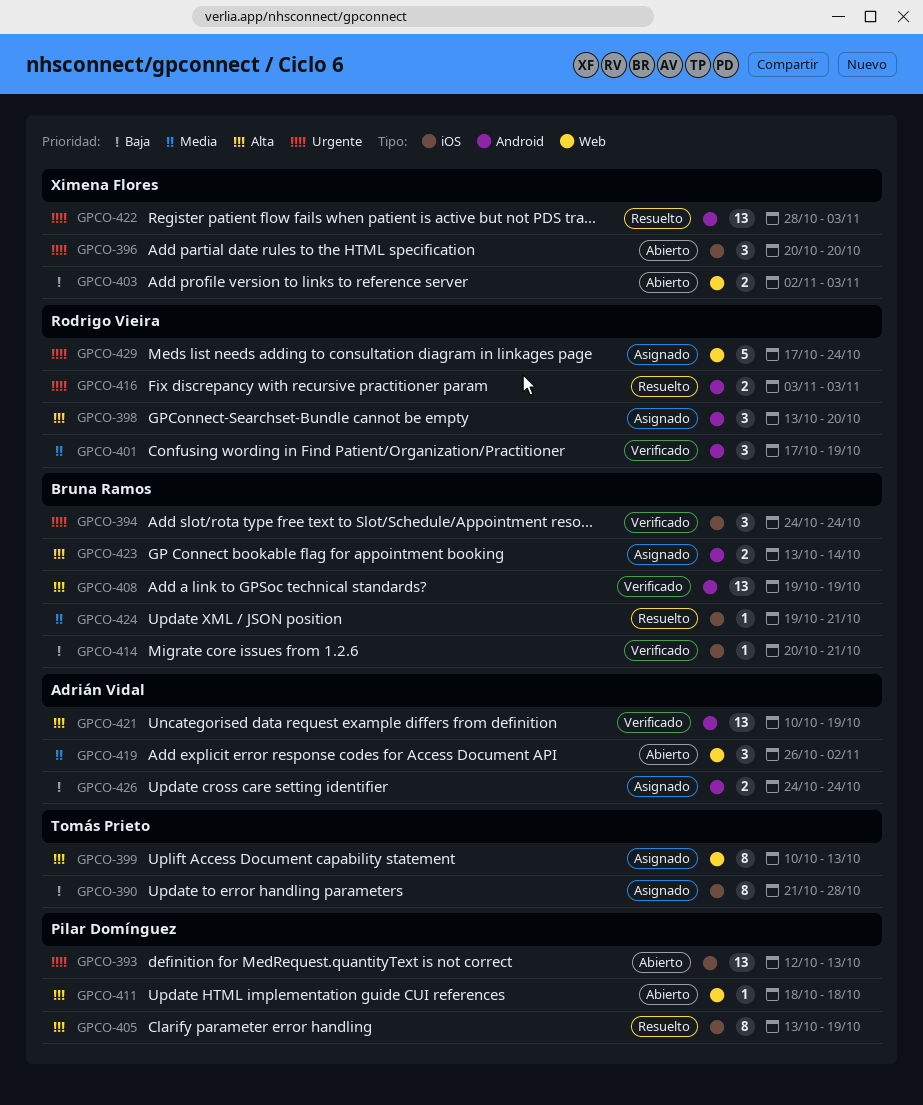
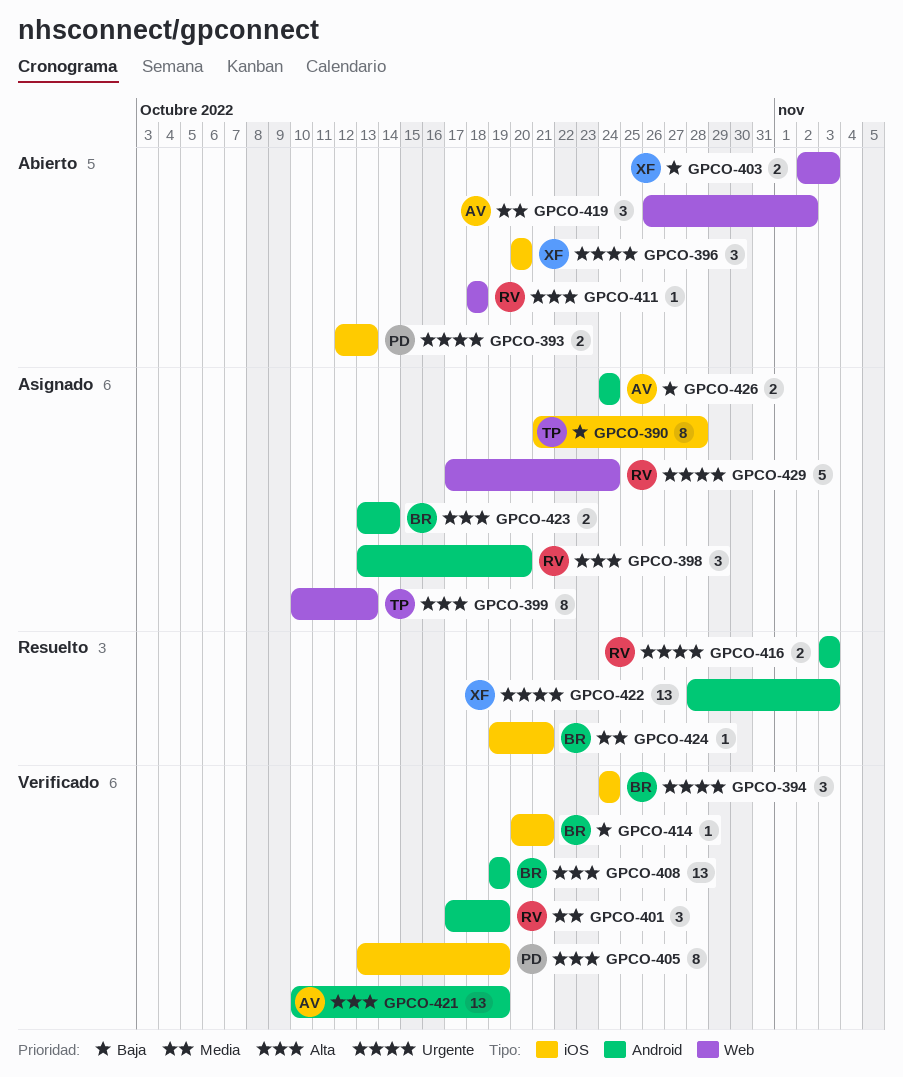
GPCO-393, estimate: 13 -> 2
GPCO-405, status: Resuelto -> Verificado
GPCO-411, owner: Pilar Domínguez -> Rodrigo Vieira

